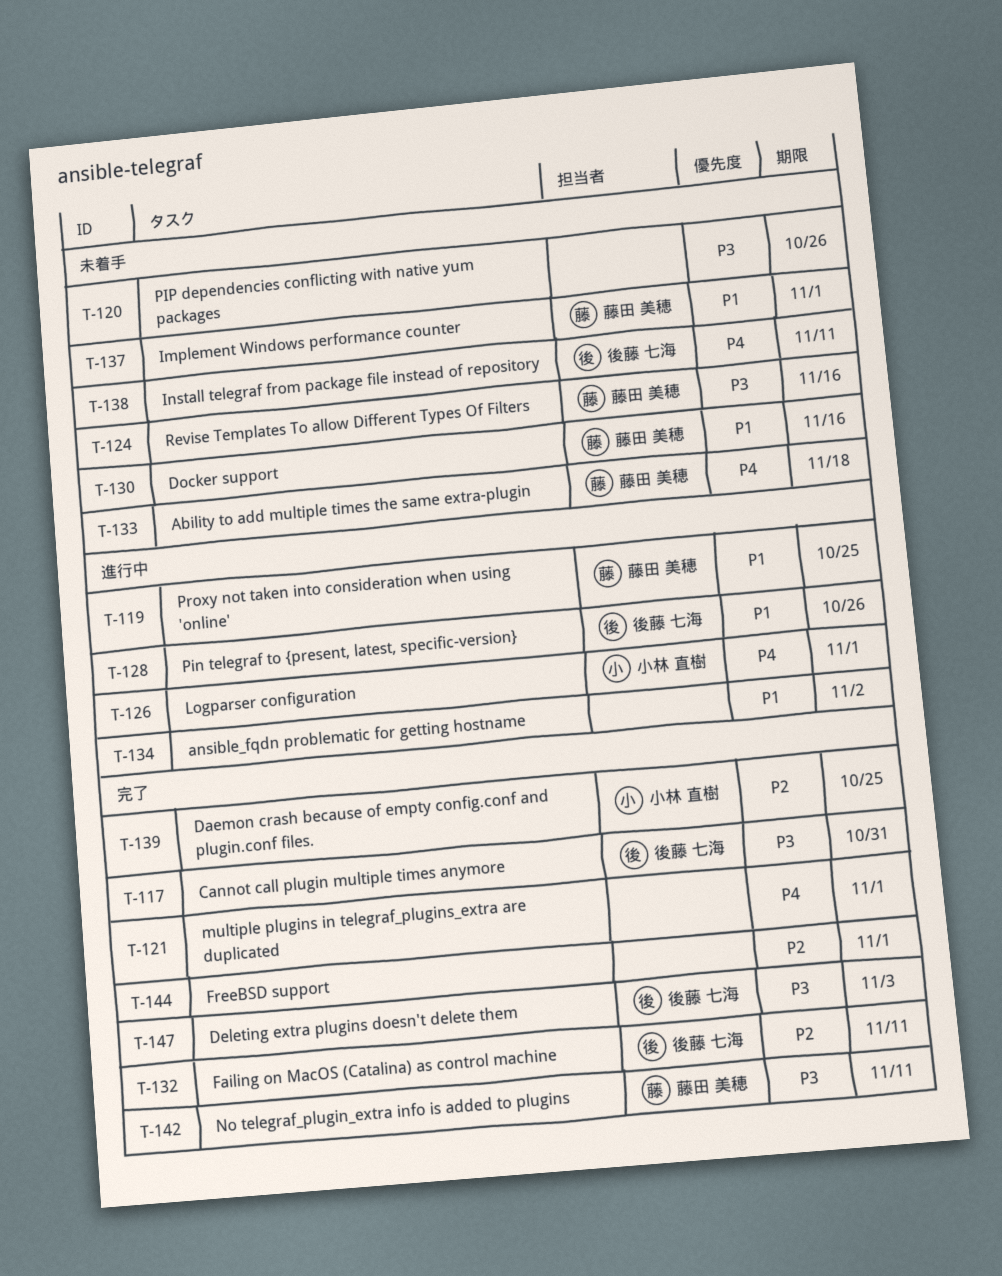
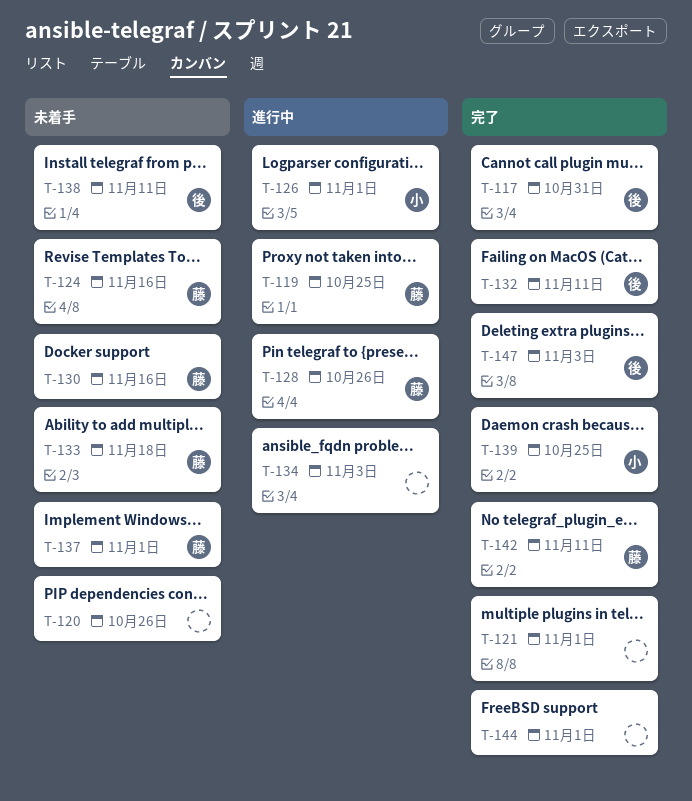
T-128, owner: 後藤 七海 -> 藤田 美穂
T-134, due: Nov 2 -> Nov 3

